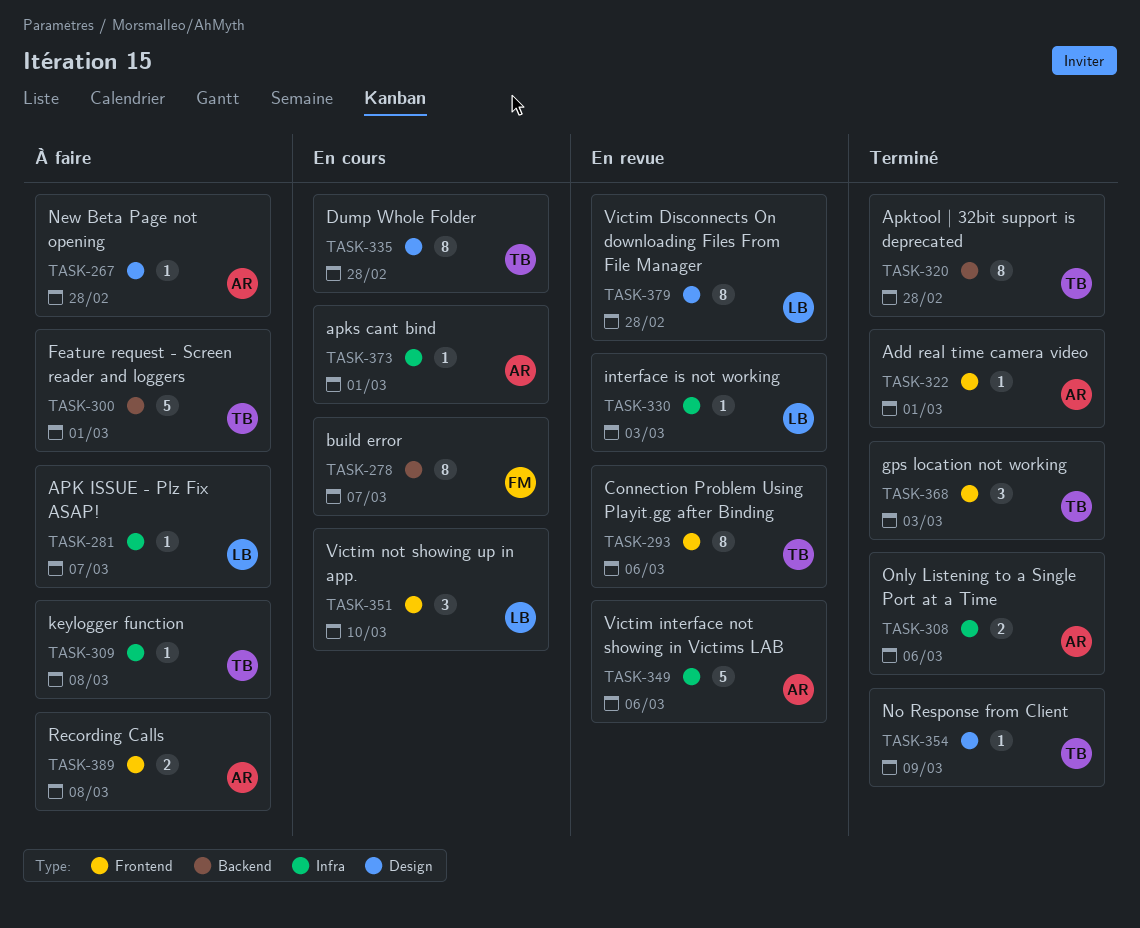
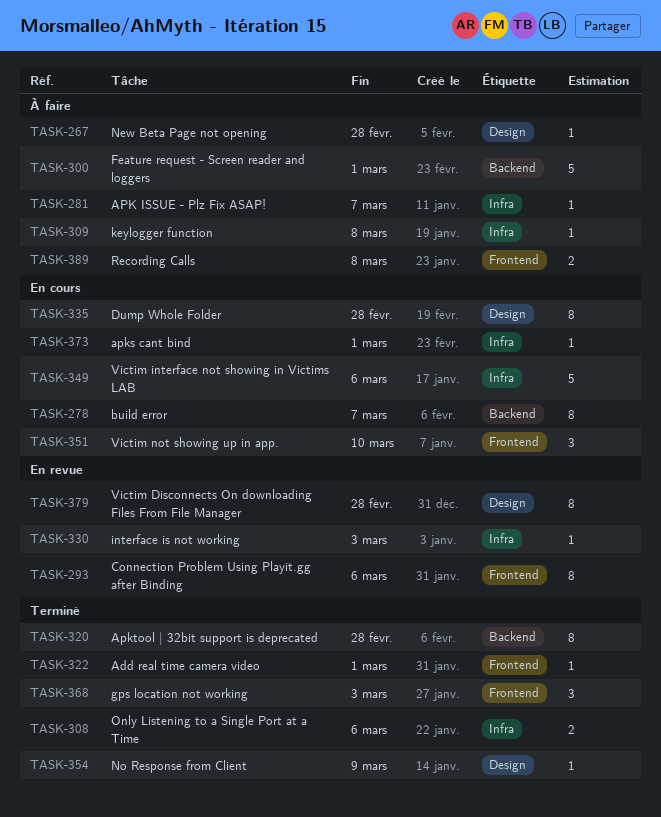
TASK-349, status: En revue -> En cours

